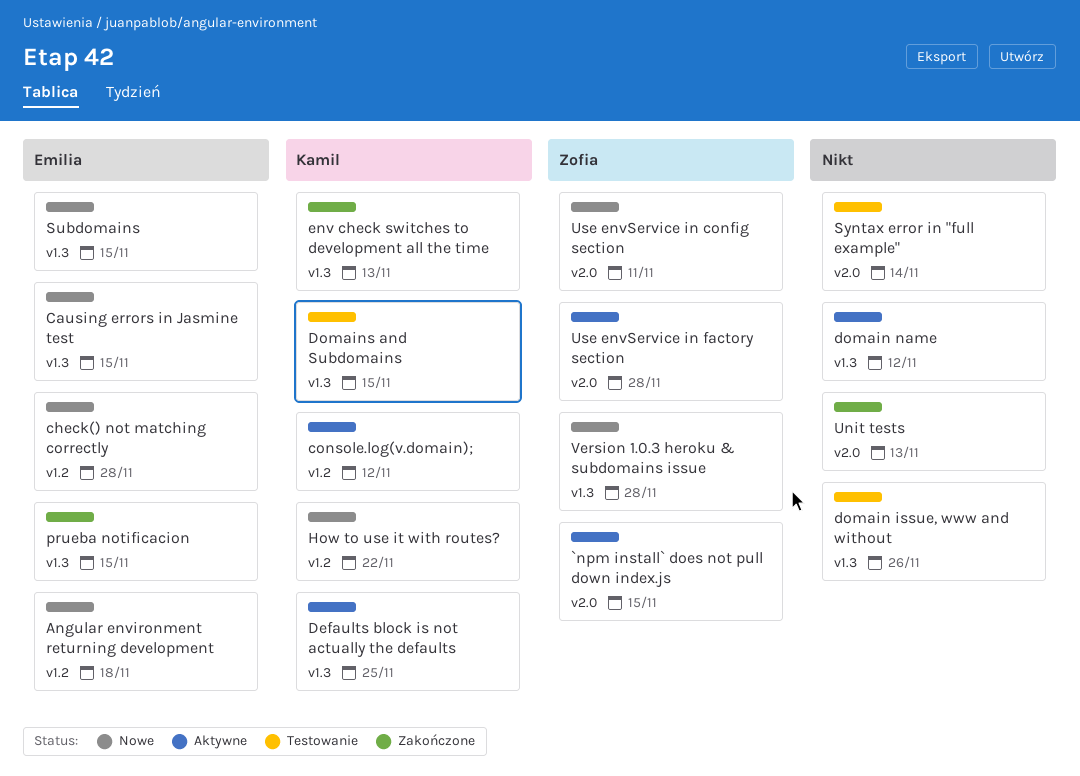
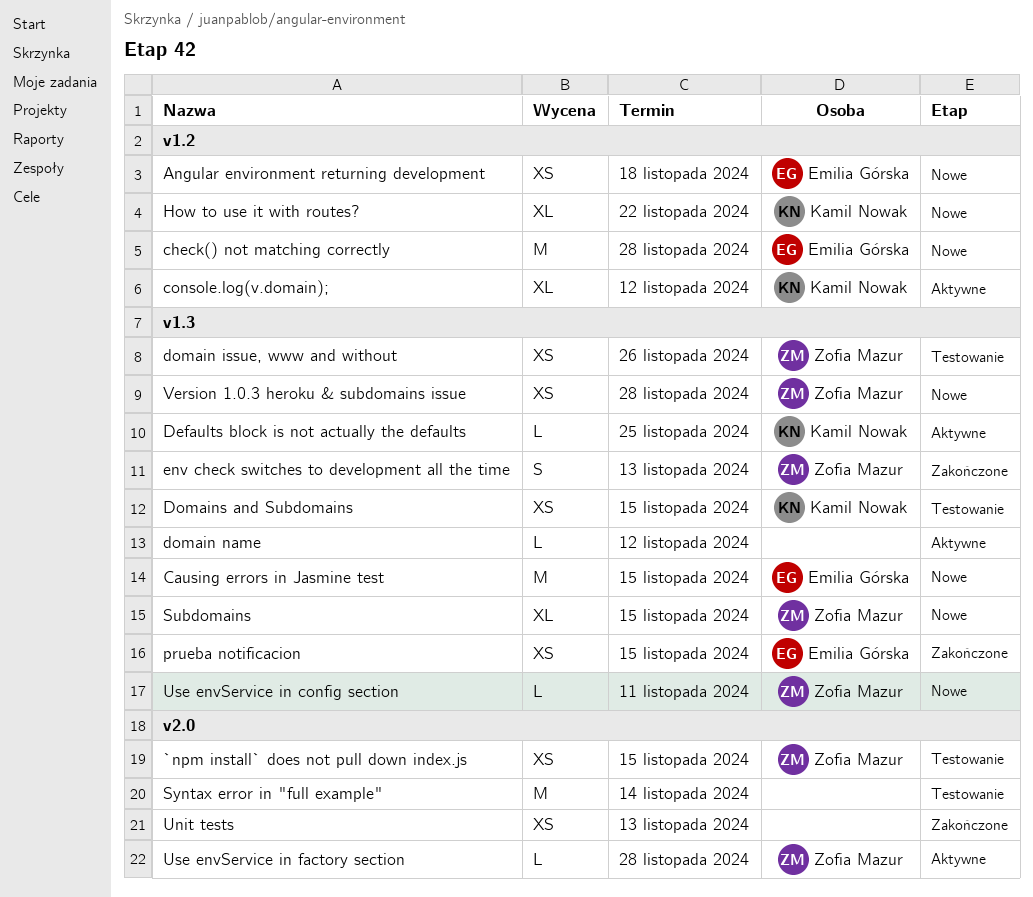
`npm install` does not pull down index.js, status: Aktywne -> Testowanie
domain issue, www and without, owner: none -> Zofia Mazur
env check switches to development all the time, owner: Kamil Nowak -> Zofia Mazur
Subdomains, owner: Emilia Górska -> Zofia Mazur
Use envService in config section, label: v2.0 -> v1.3

